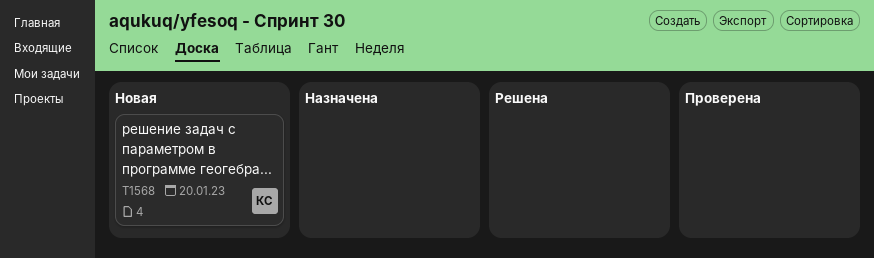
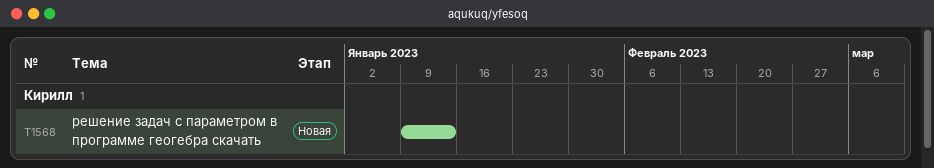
T1568, due: Jan 20 -> Jan 13

